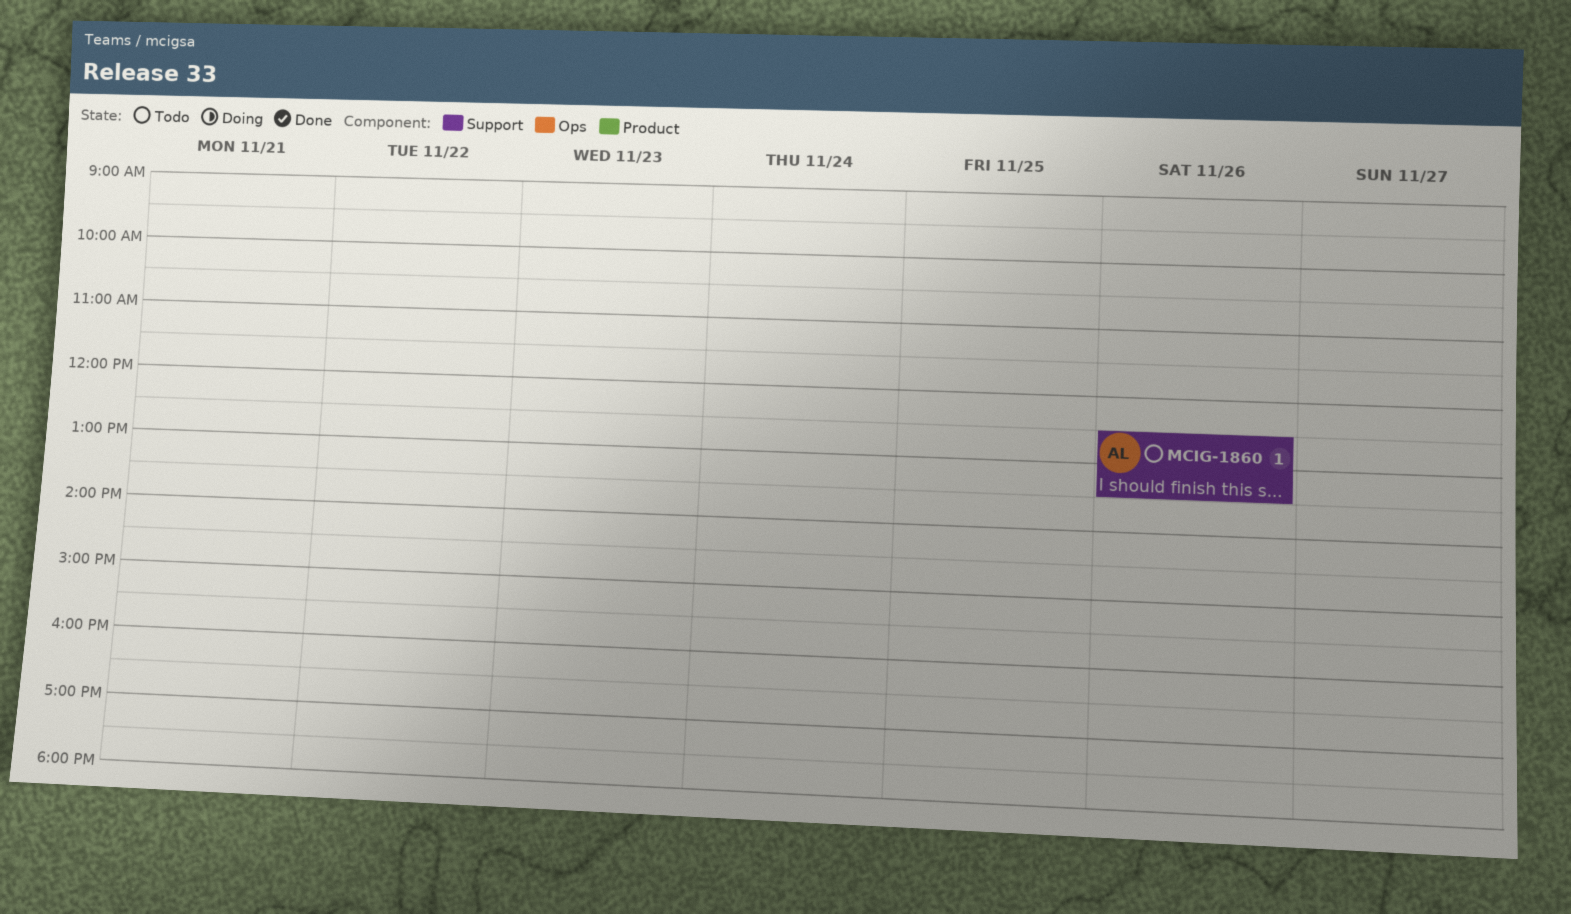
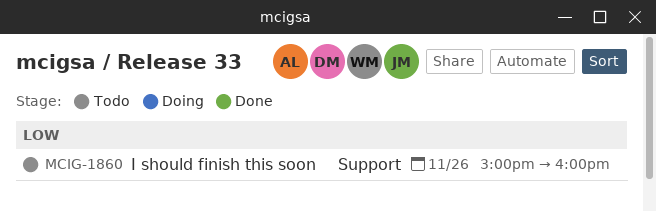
MCIG-1860, begins: 12:30 -> 15:00
MCIG-1860, ends: 13:30 -> 16:00

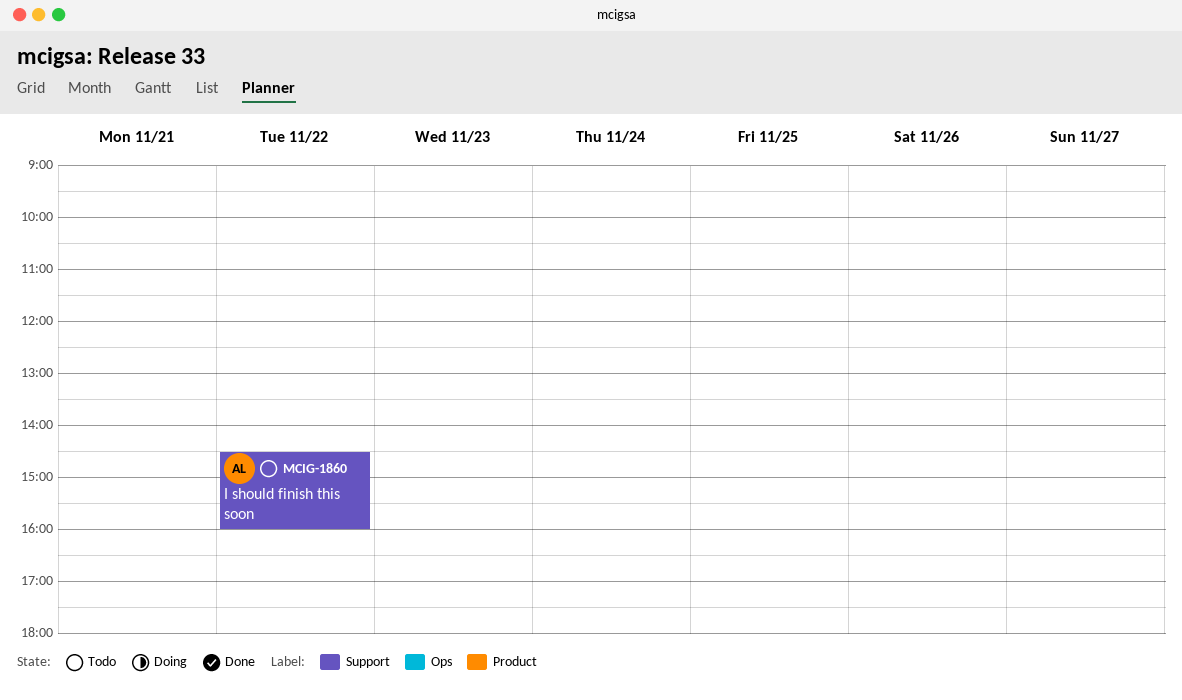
MCIG-1860, day: Nov 26 -> Nov 22
MCIG-1860, begins: 15:00 -> 14:30

